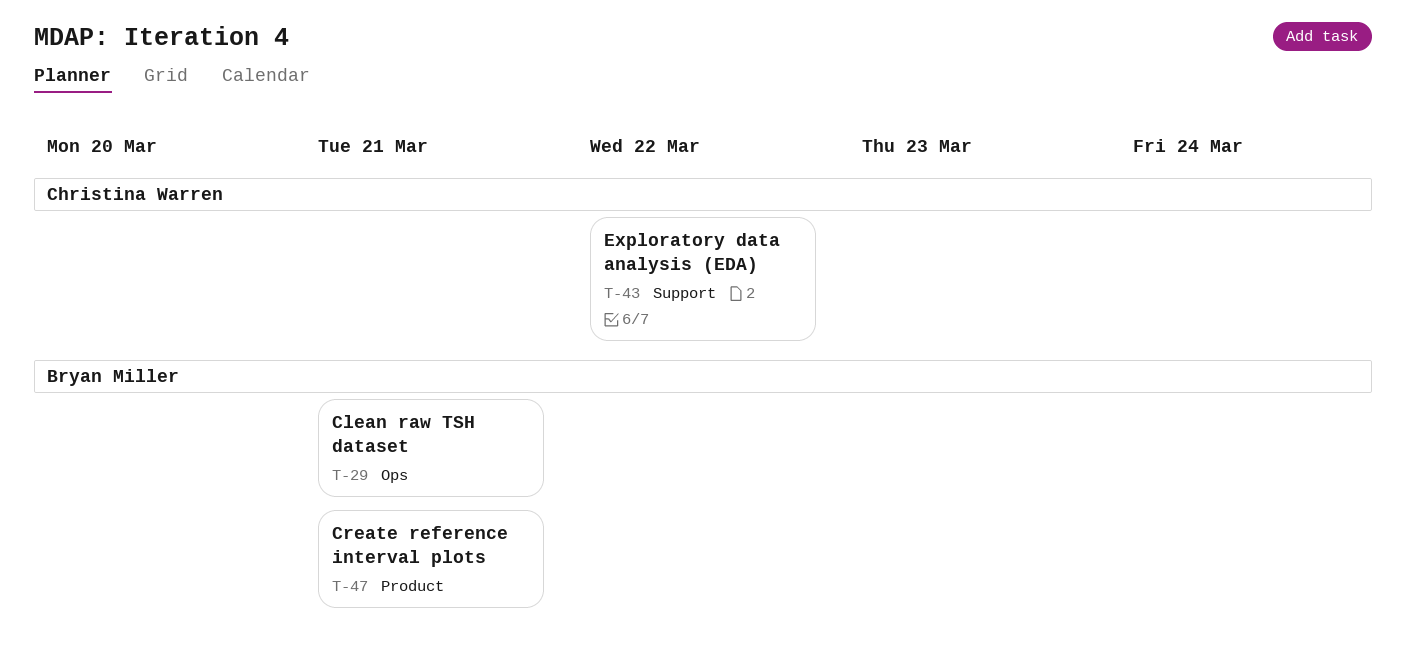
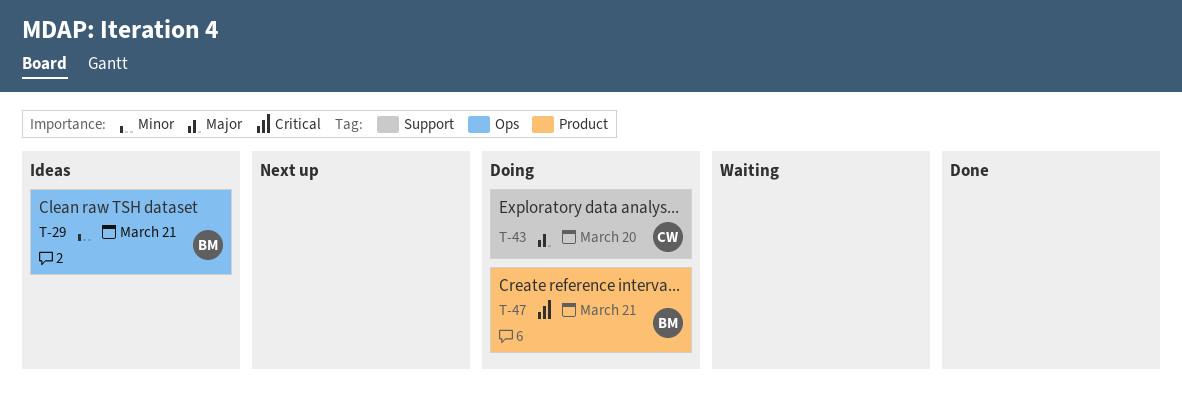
T-43, due: Mar 22 -> Mar 20

